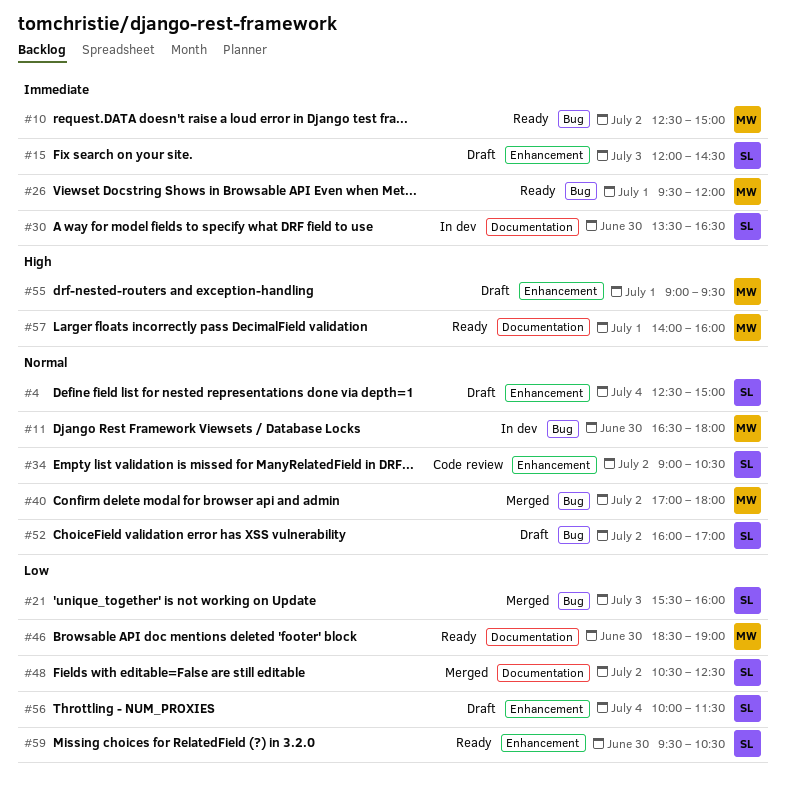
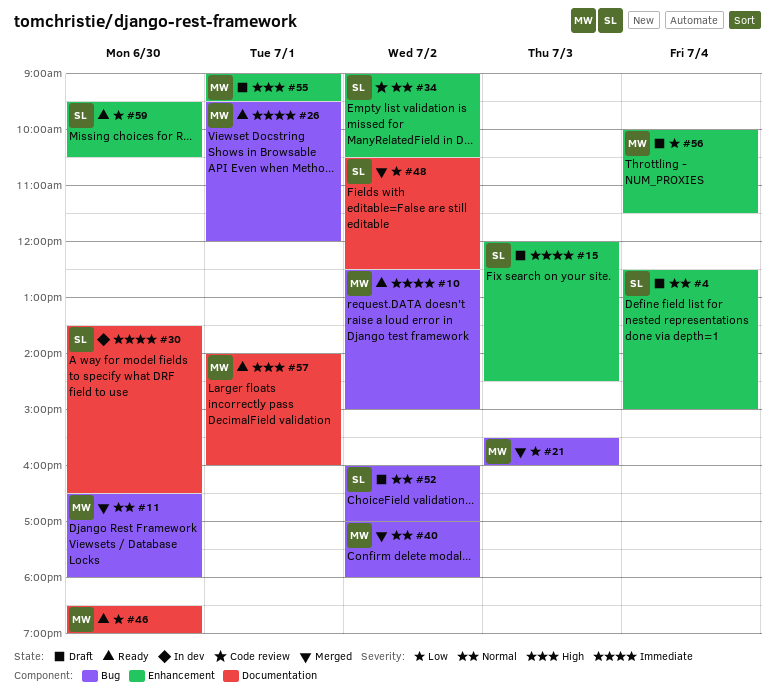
#11, status: In dev -> Merged
#21, owner: SL -> MW
#56, owner: SL -> MW

